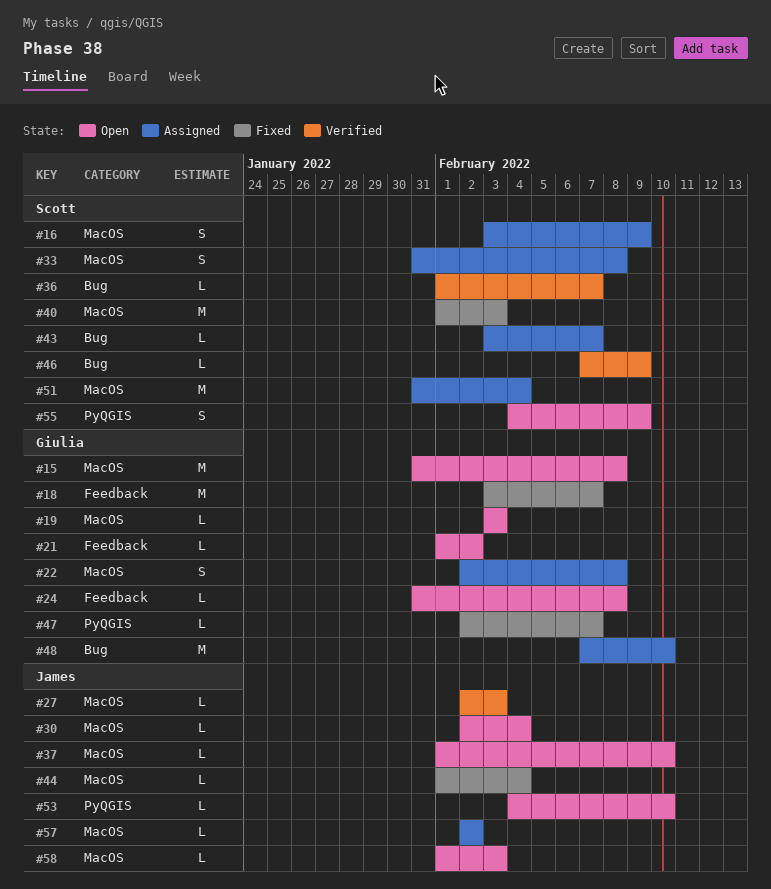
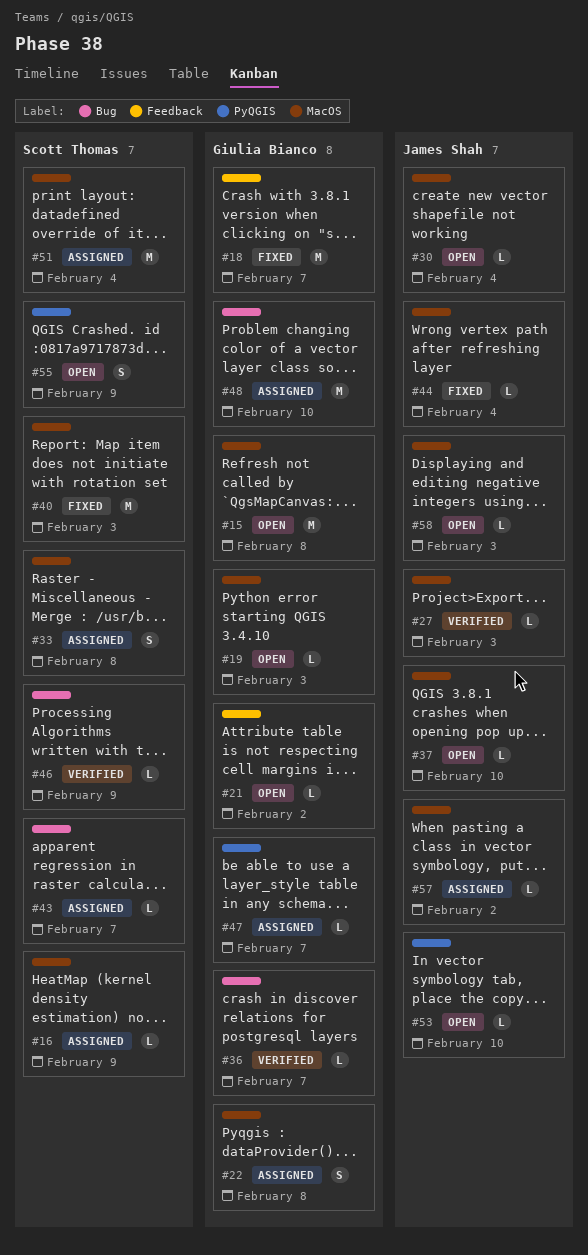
#16, estimate: S -> L
#24: present -> none
#36, owner: Scott Thomas -> Giulia Bianco
#47, status: Fixed -> Assigned

